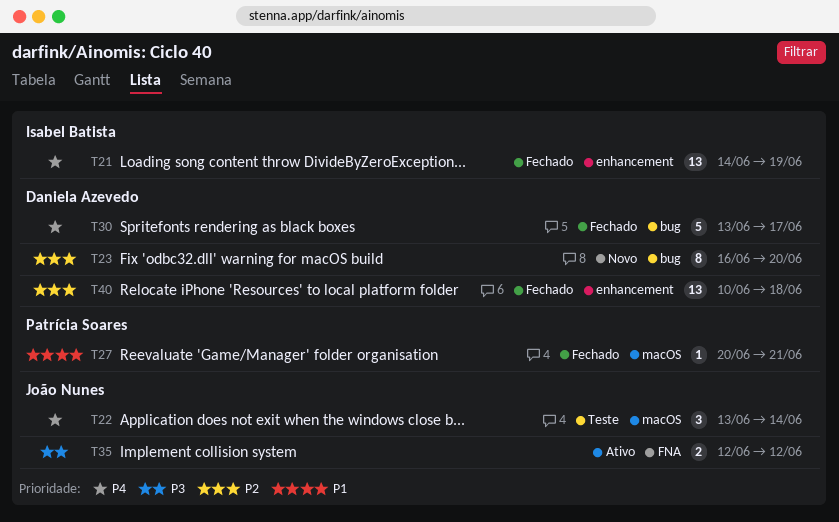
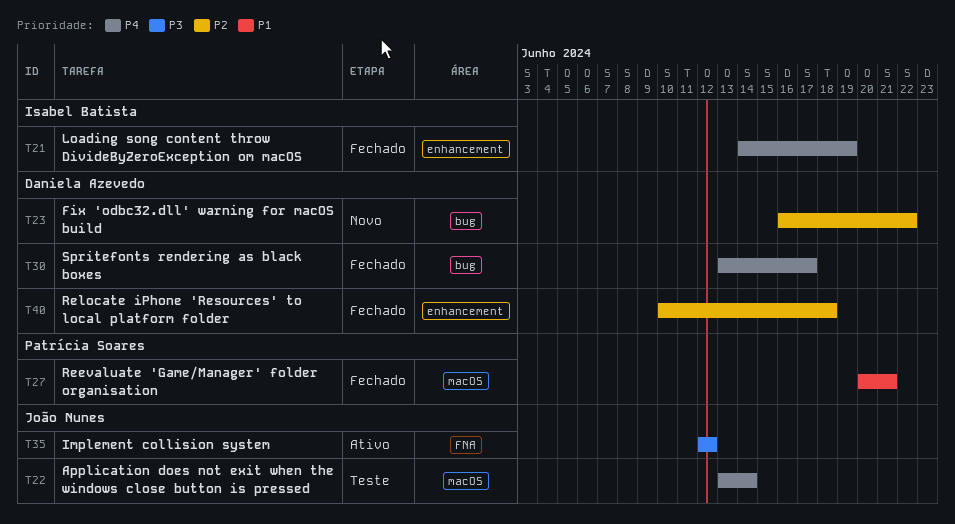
T23, due: Jun 20 -> Jun 22

